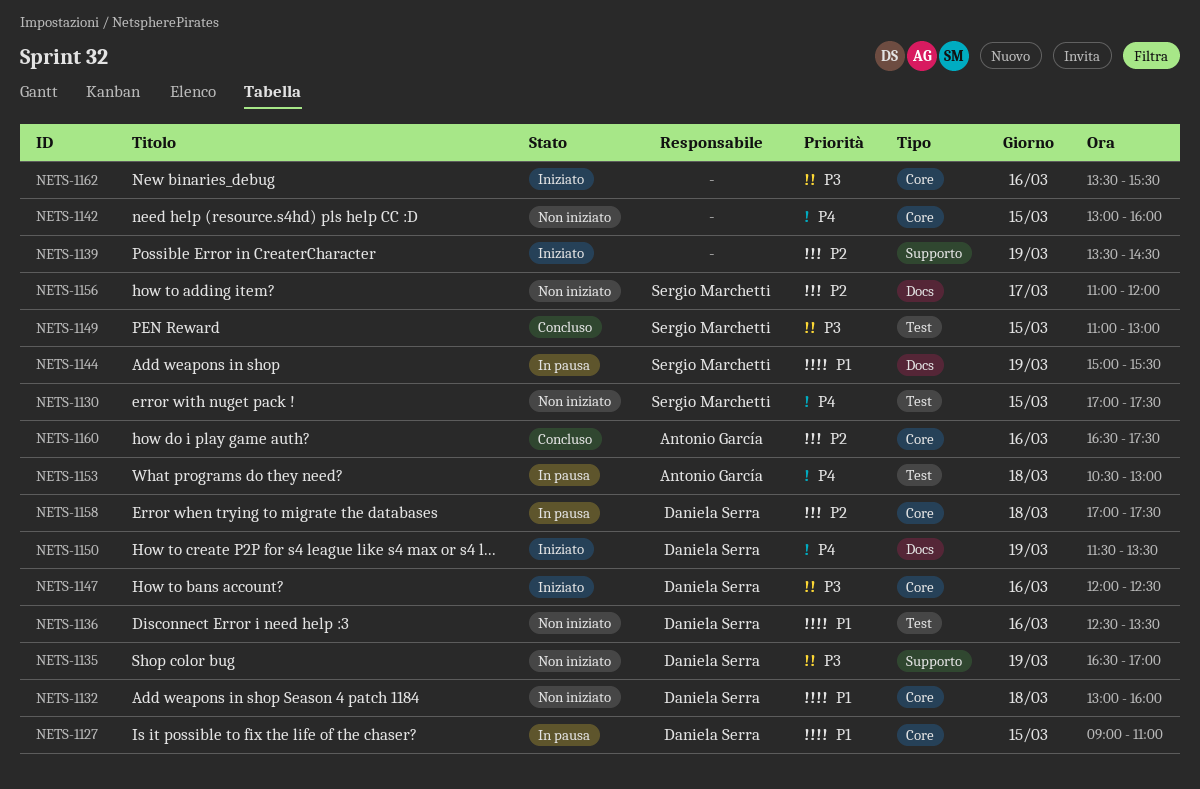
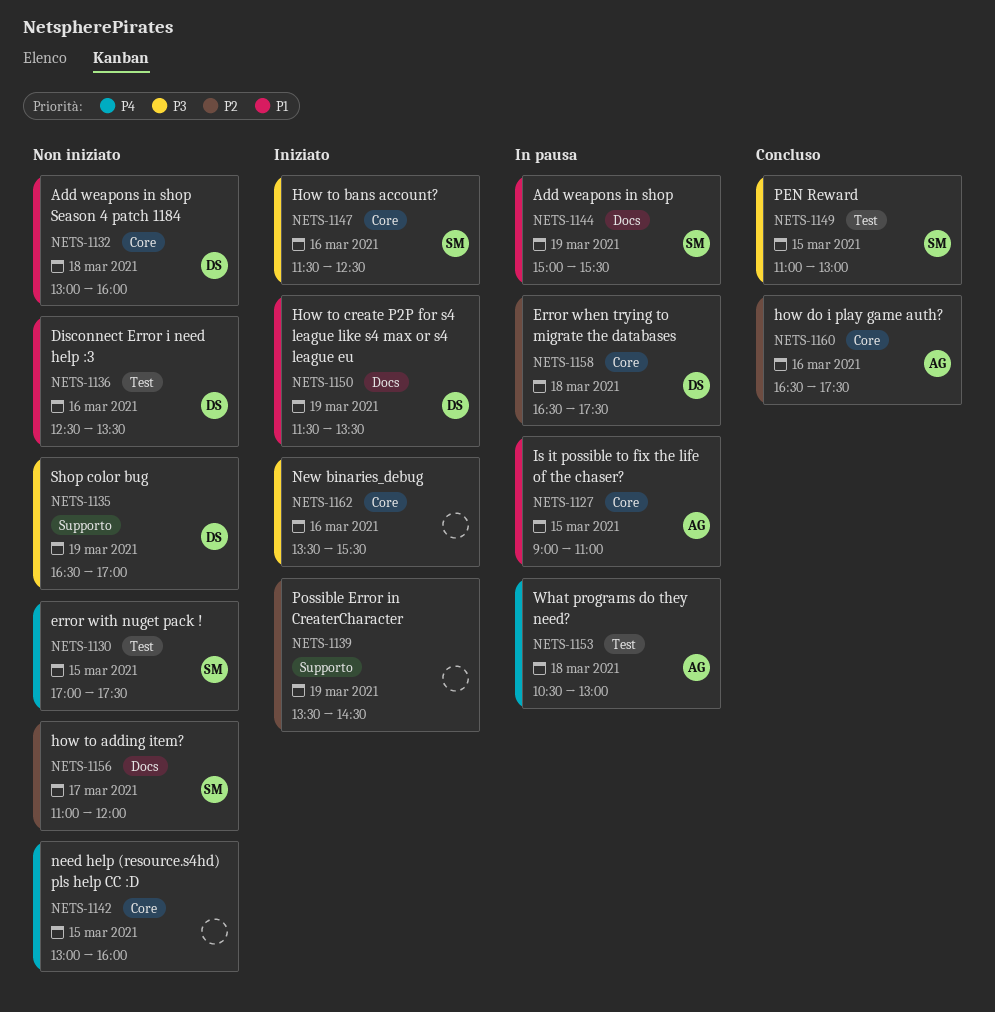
NETS-1127, owner: Daniela Serra -> Antonio García
NETS-1147, owner: Daniela Serra -> Sergio Marchetti
NETS-1147, begins: 12:00 -> 11:30
NETS-1150, priority: P4 -> P1
NETS-1158, begins: 17:00 -> 16:30

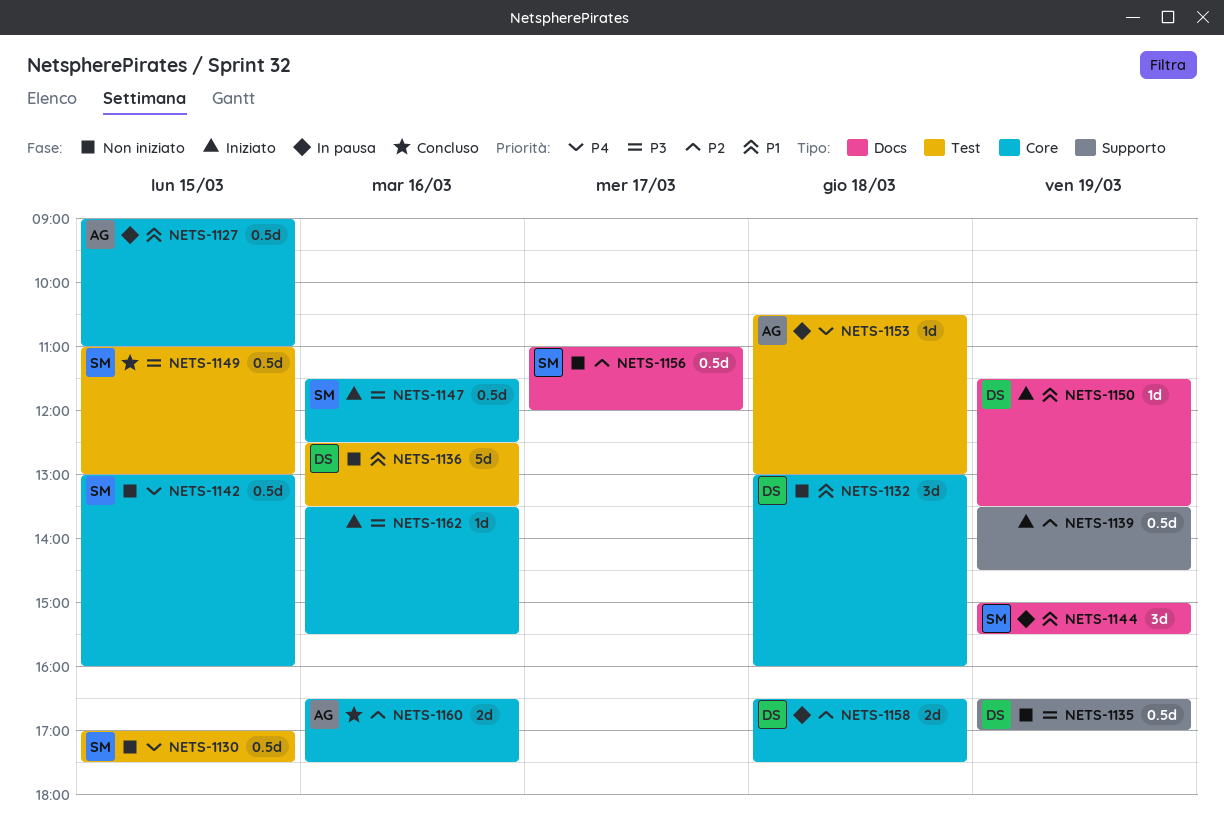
NETS-1142, owner: none -> SM

